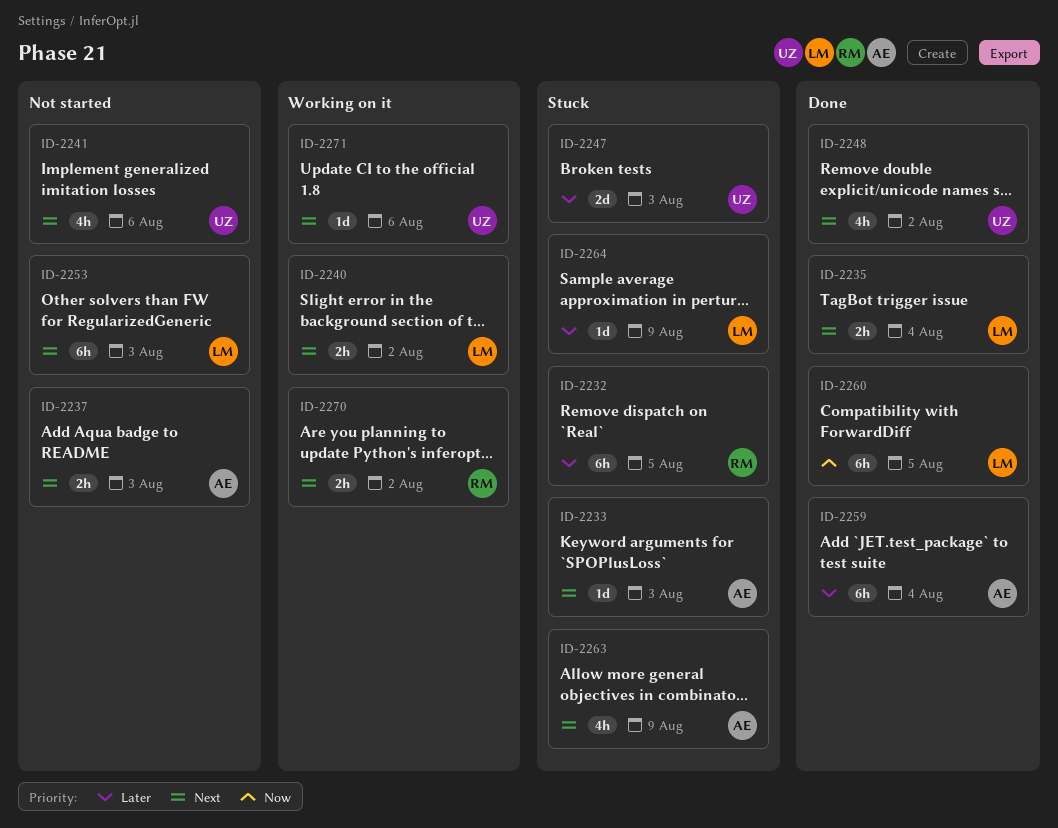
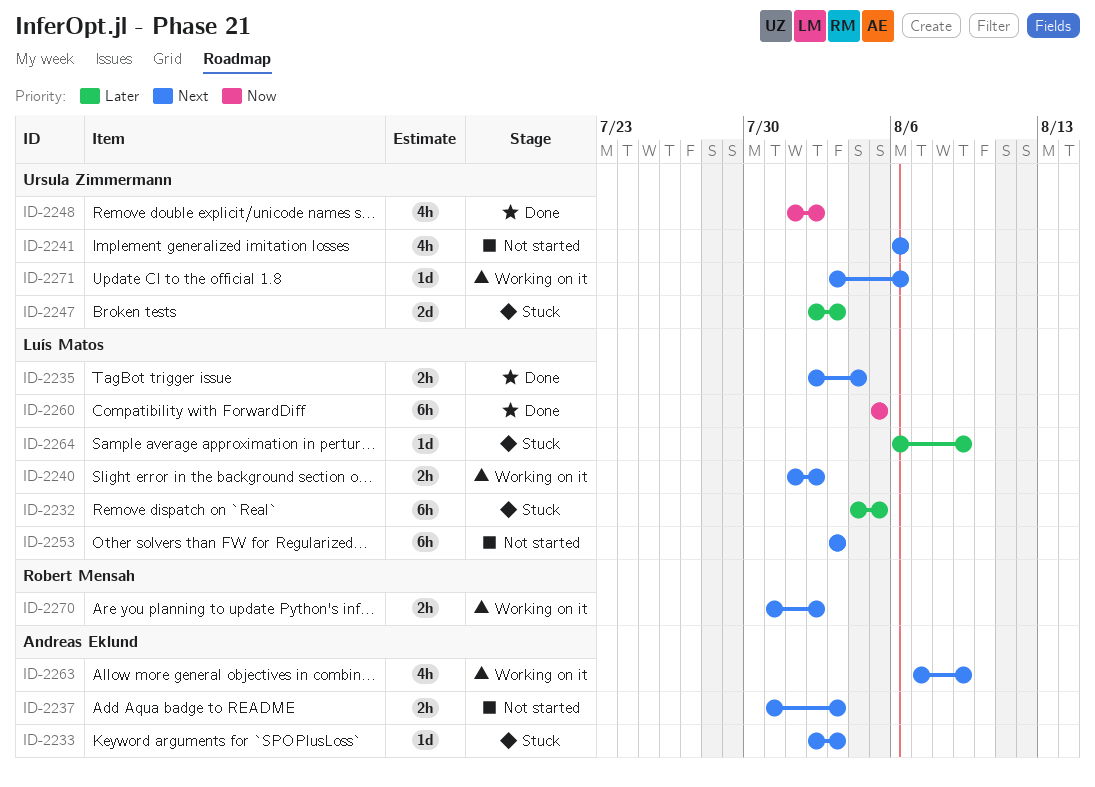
ID-2232, owner: Robert Mensah -> Luís Matos
ID-2248, priority: Next -> Now
ID-2259: present -> none
ID-2263, status: Stuck -> Working on it

